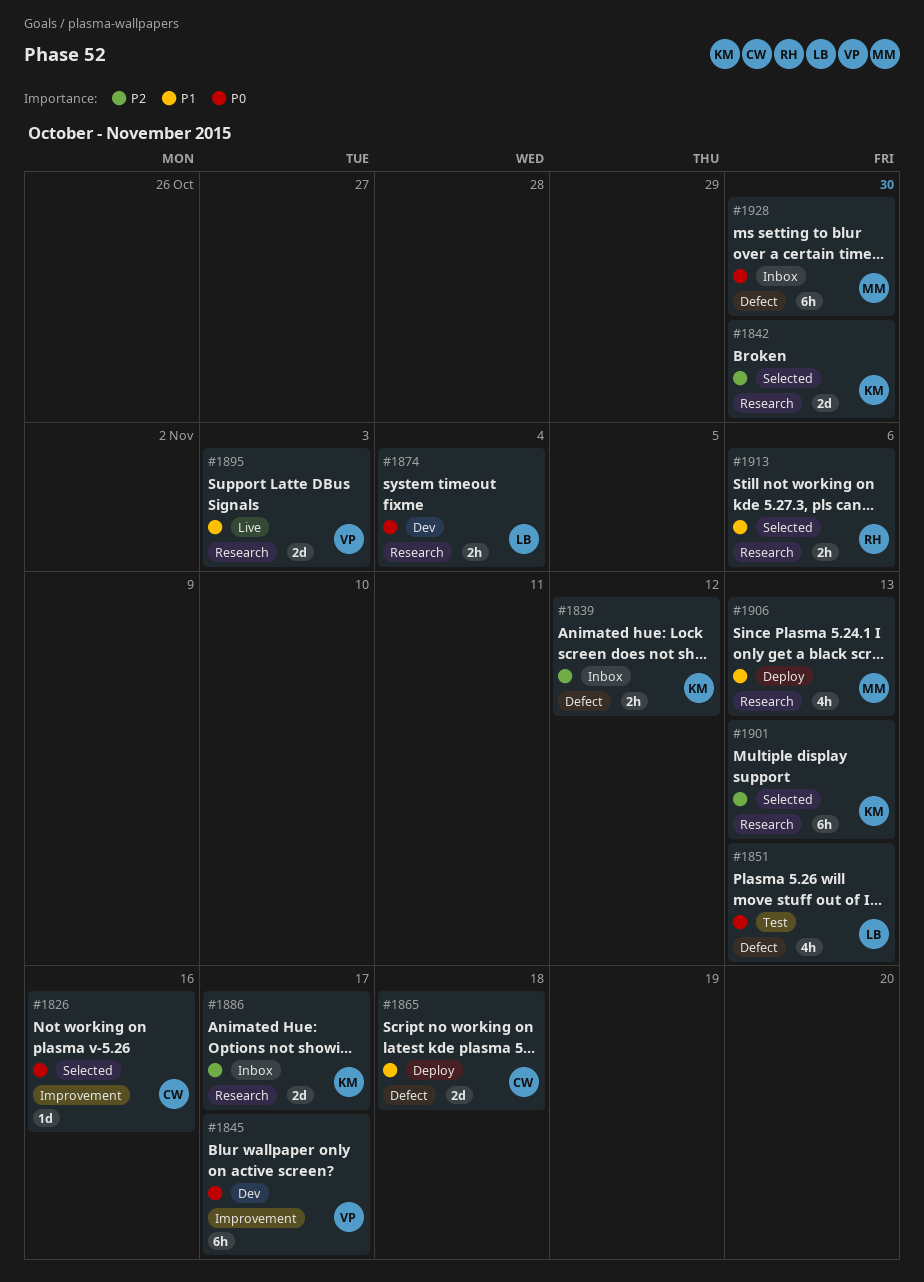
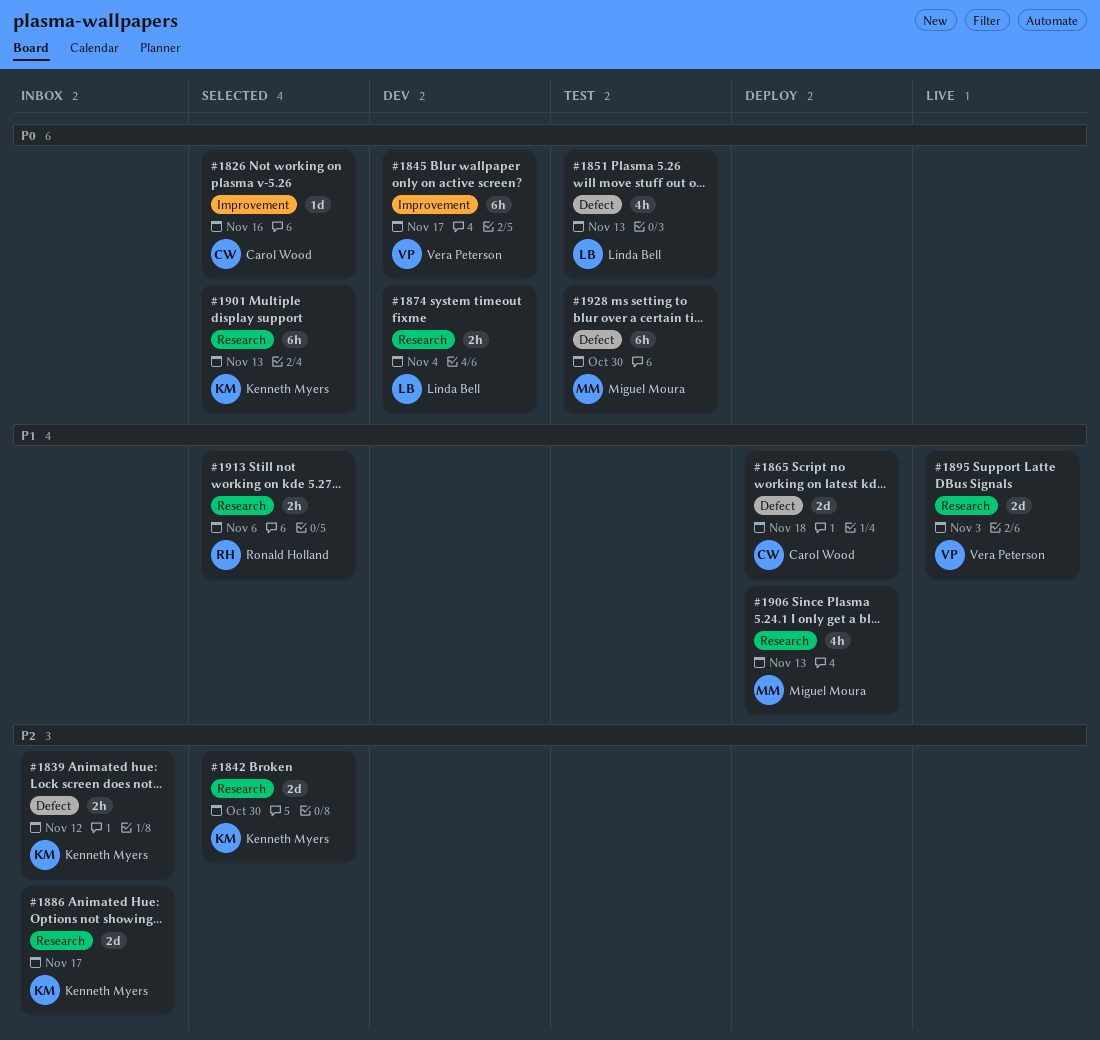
#1901, priority: P2 -> P0
#1928, status: Inbox -> Test

